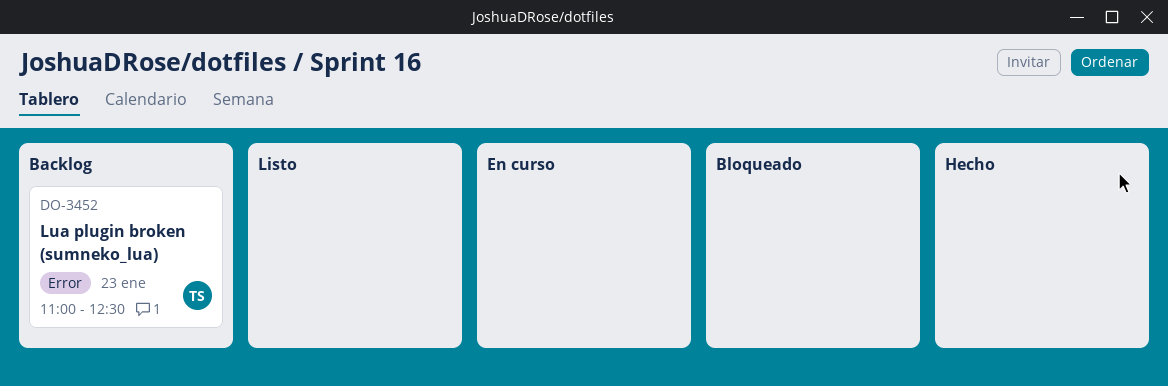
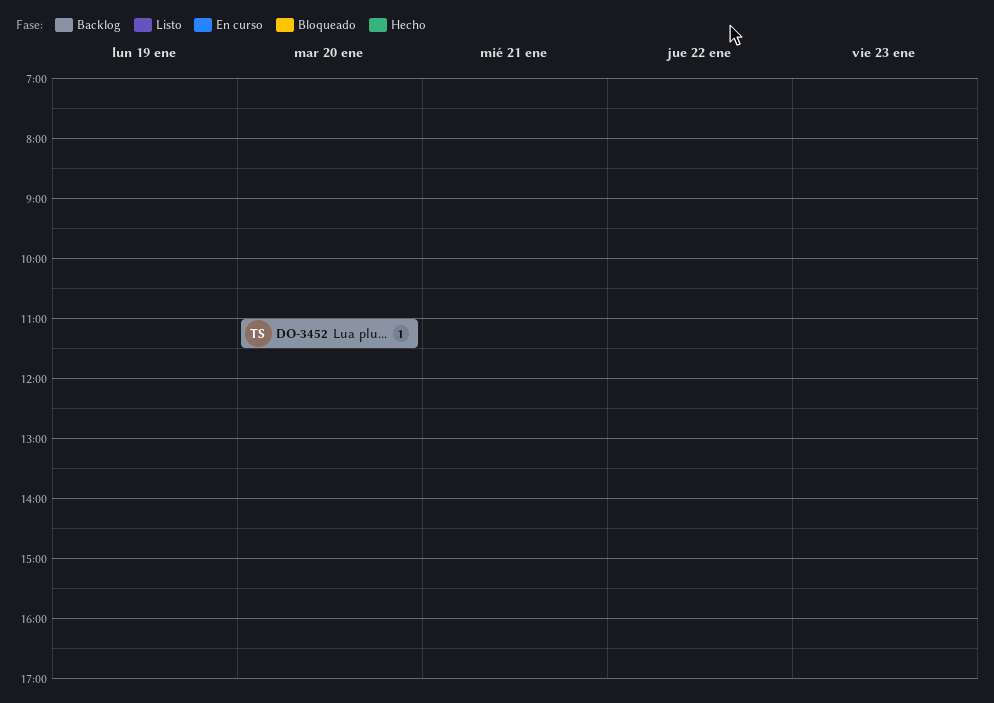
DO-3452, day: Jan 23 -> Jan 20
DO-3452, ends: 12:30 -> 11:30

